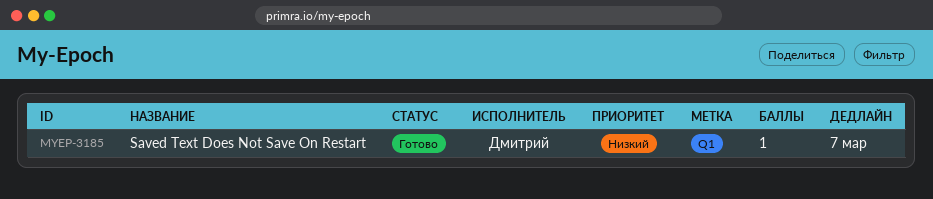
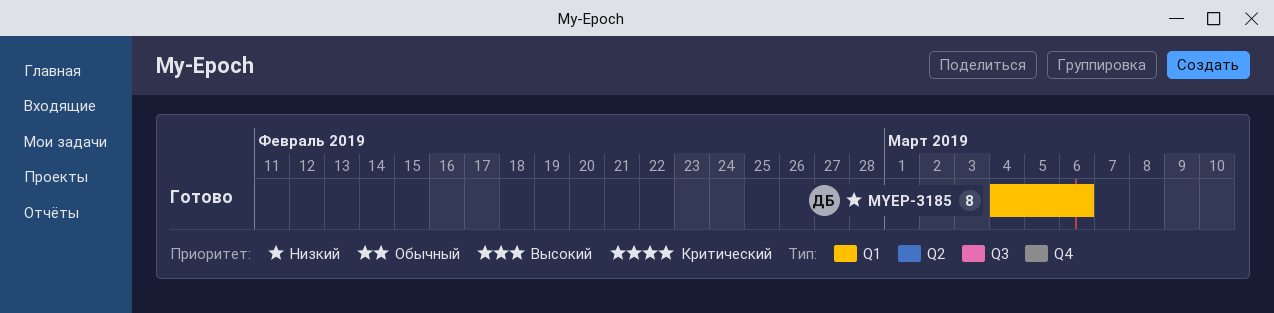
MYEP-3185, estimate: 1 -> 8
MYEP-3185, due: Mar 7 -> Mar 6

